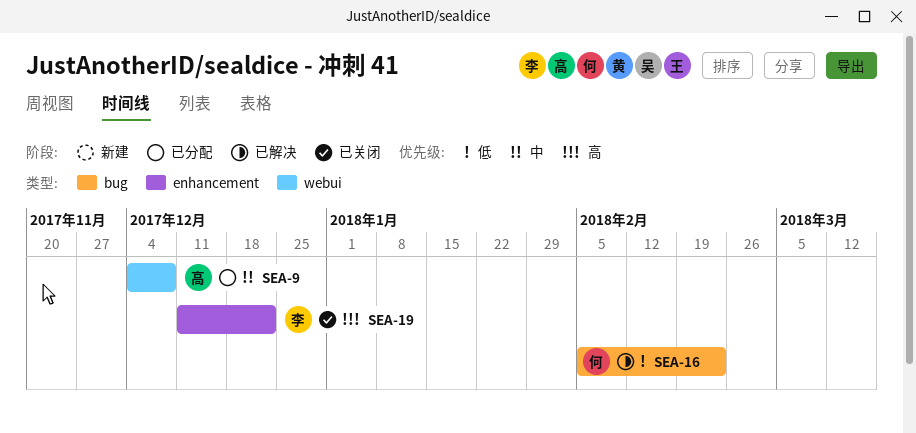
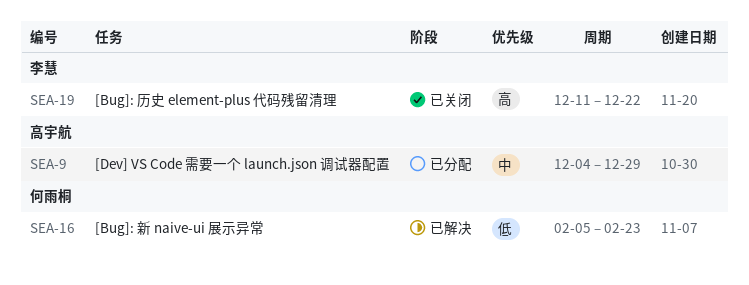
SEA-9, due: Dec 8 -> Dec 29

